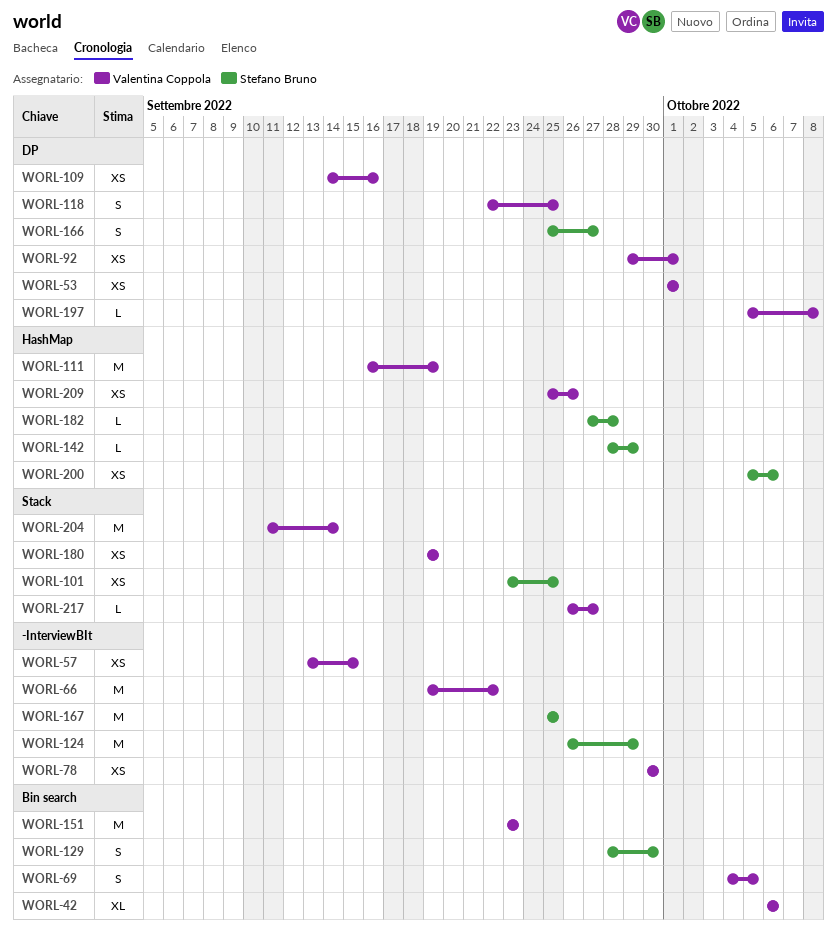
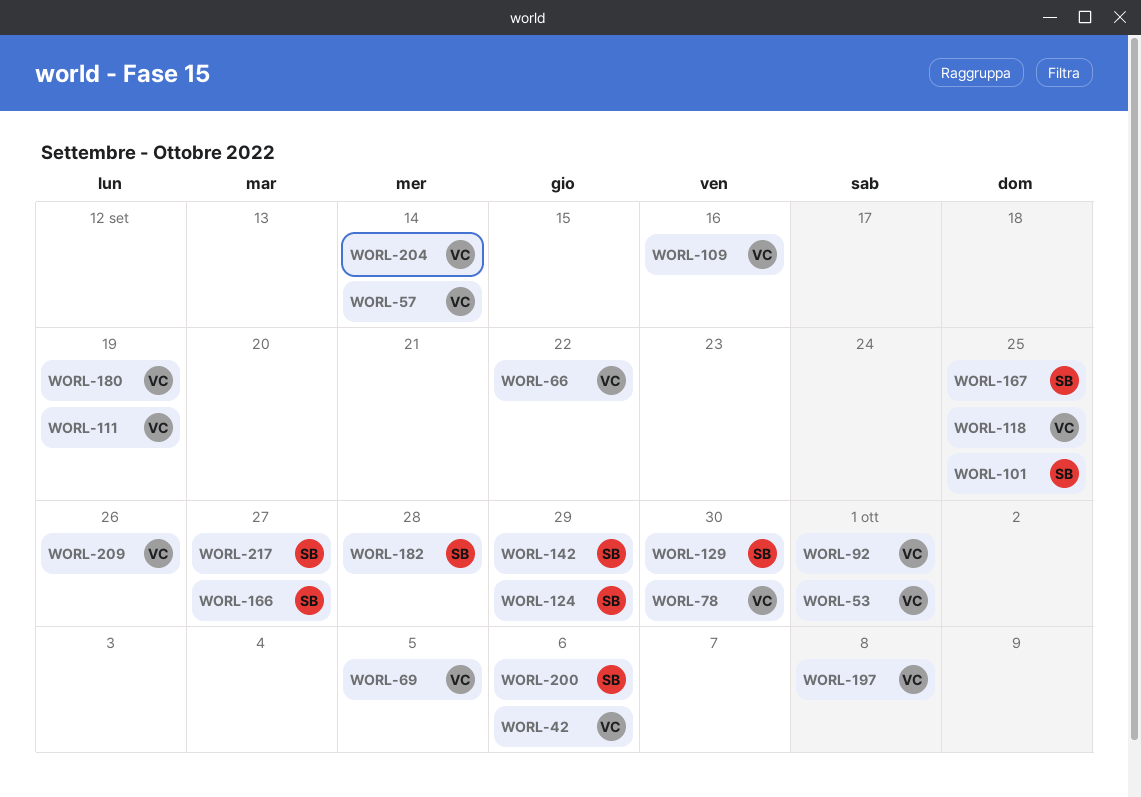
WORL-57, due: Sep 15 -> Sep 14
WORL-151: present -> none
WORL-217, owner: Valentina Coppola -> Stefano Bruno

